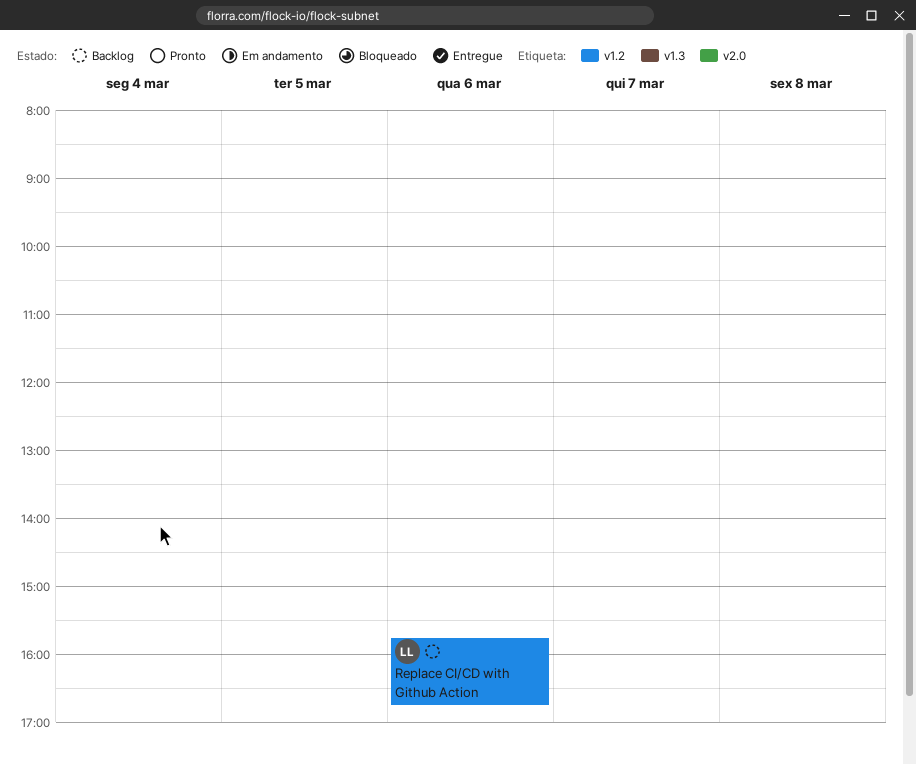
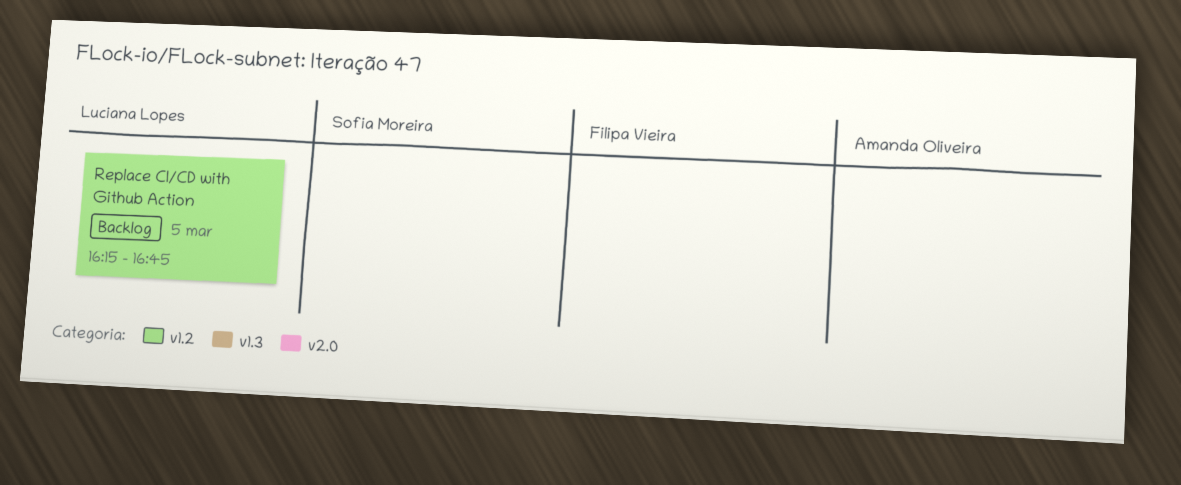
Replace CI/CD with Github Action, day: Mar 6 -> Mar 5
Replace CI/CD with Github Action, begins: 15:45 -> 16:15

